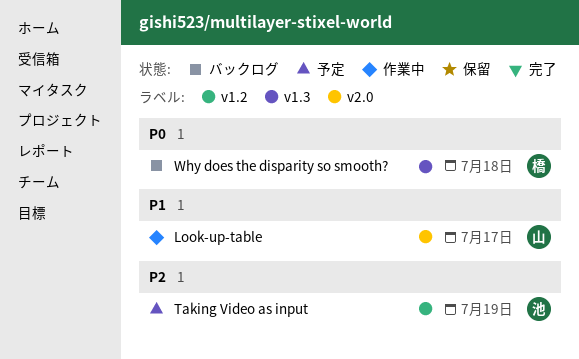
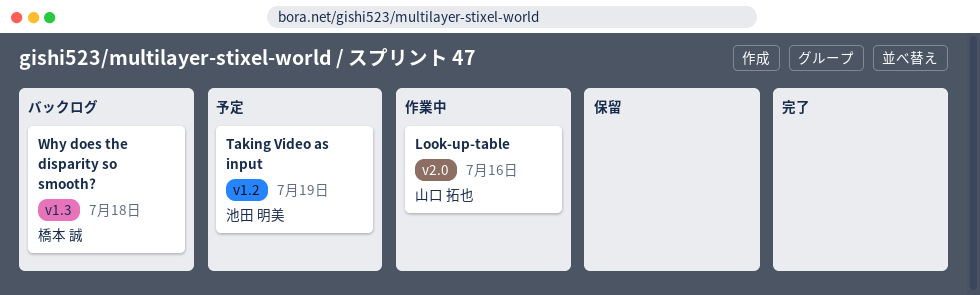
Look-up-table, due: Jul 17 -> Jul 16

